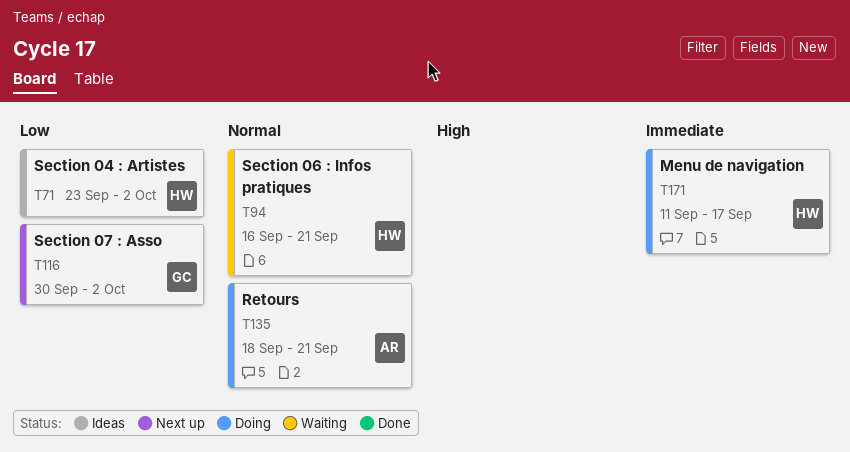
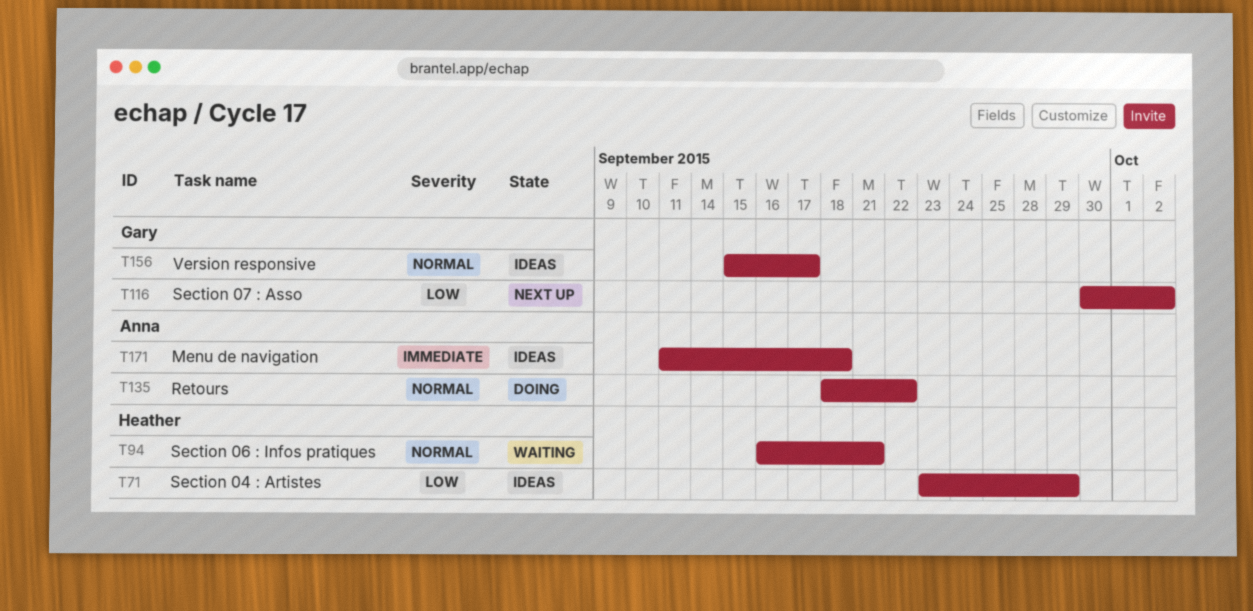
T71, due: Oct 2 -> Sep 29
T135, due: Sep 21 -> Sep 22
T156: none -> present
T171, status: Doing -> Ideas
T171, owner: Heather -> Anna
T171, due: Sep 17 -> Sep 18

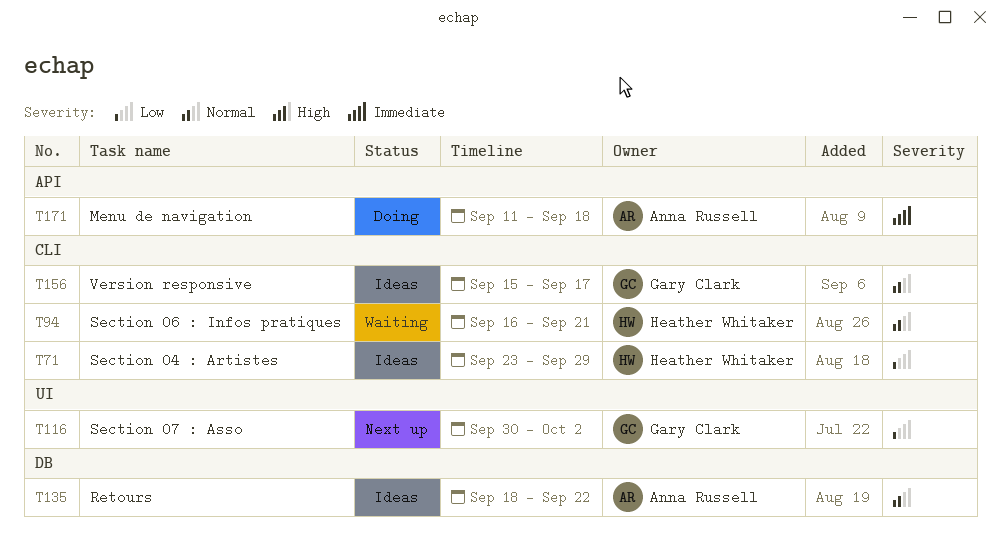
T135, status: Doing -> Ideas
T171, status: Ideas -> Doing

